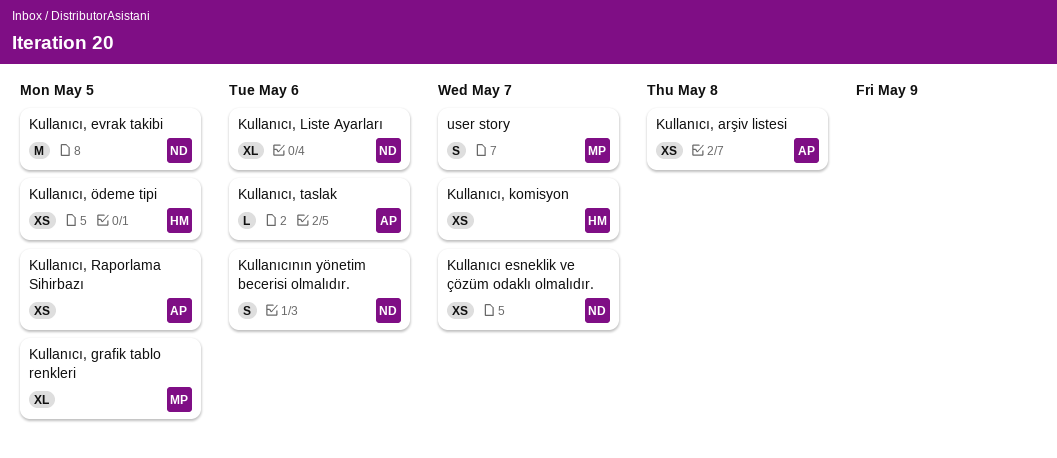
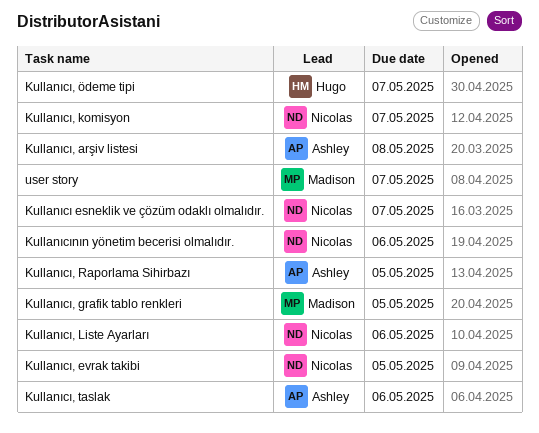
Kullanıcı, komisyon, owner: Hugo -> Nicolas
Kullanıcı, ödeme tipi, due: May 5 -> May 7

